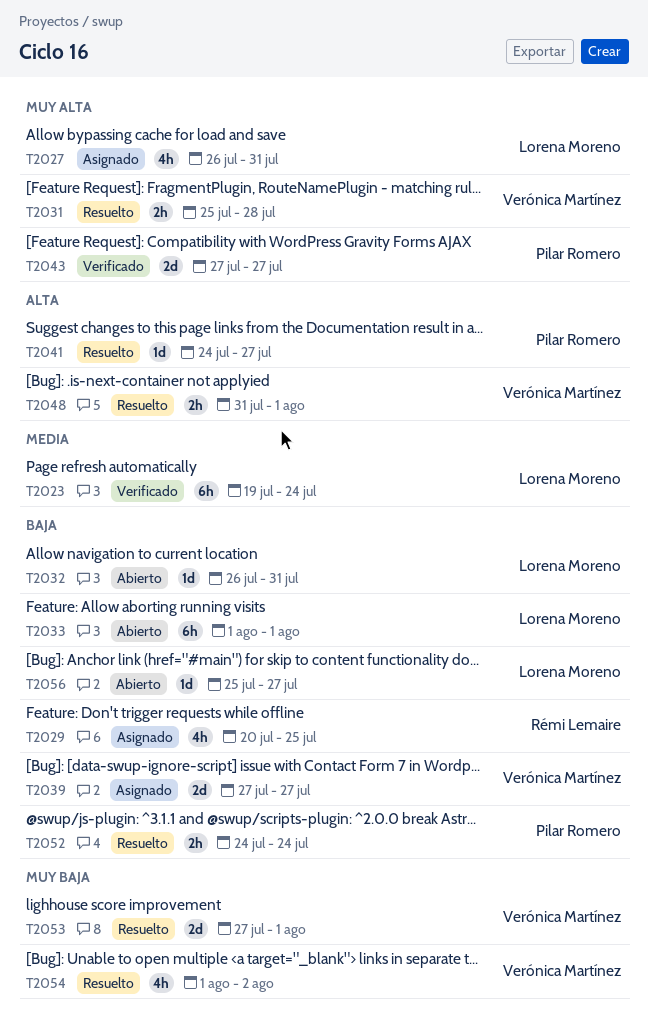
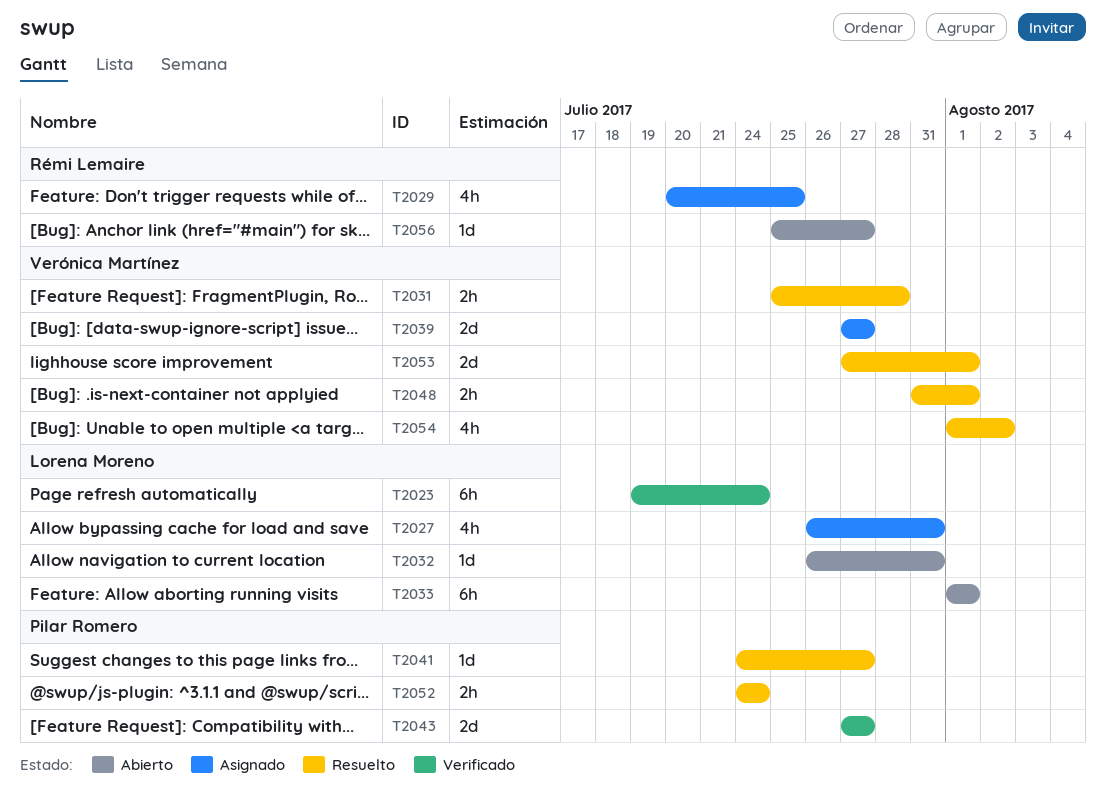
T2056, owner: Lorena Moreno -> Rémi Lemaire

